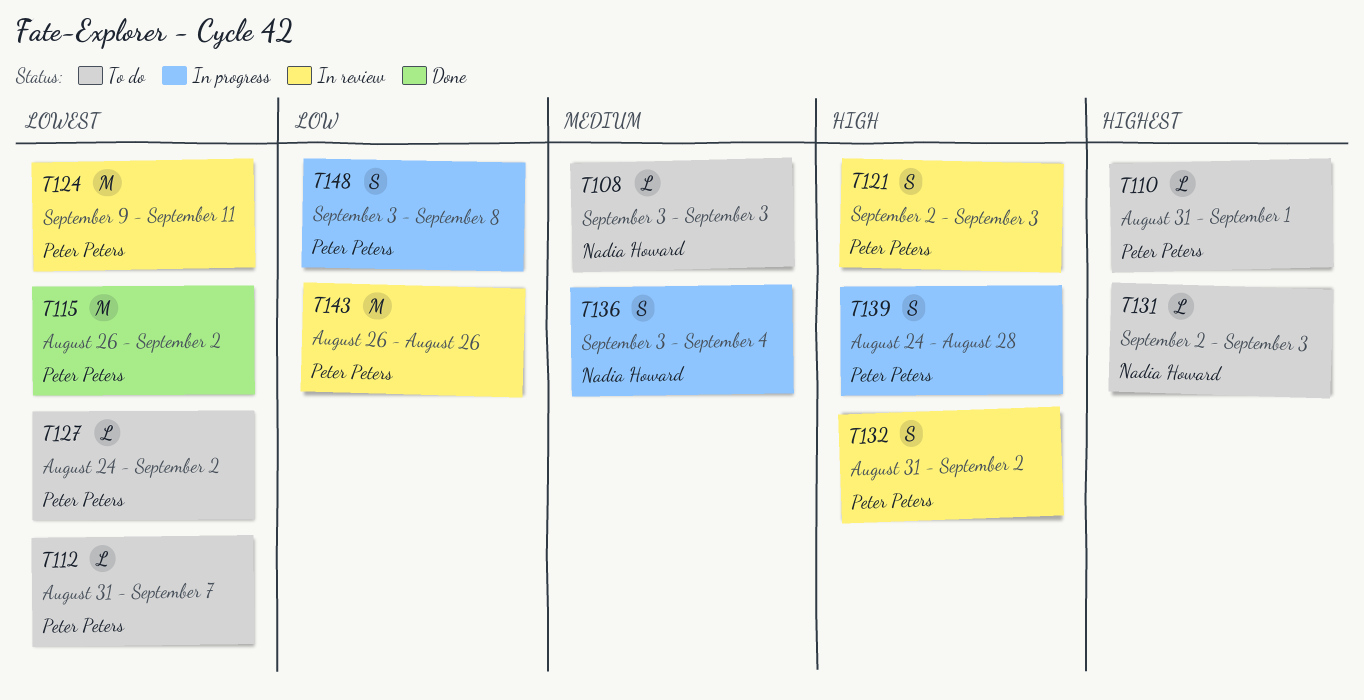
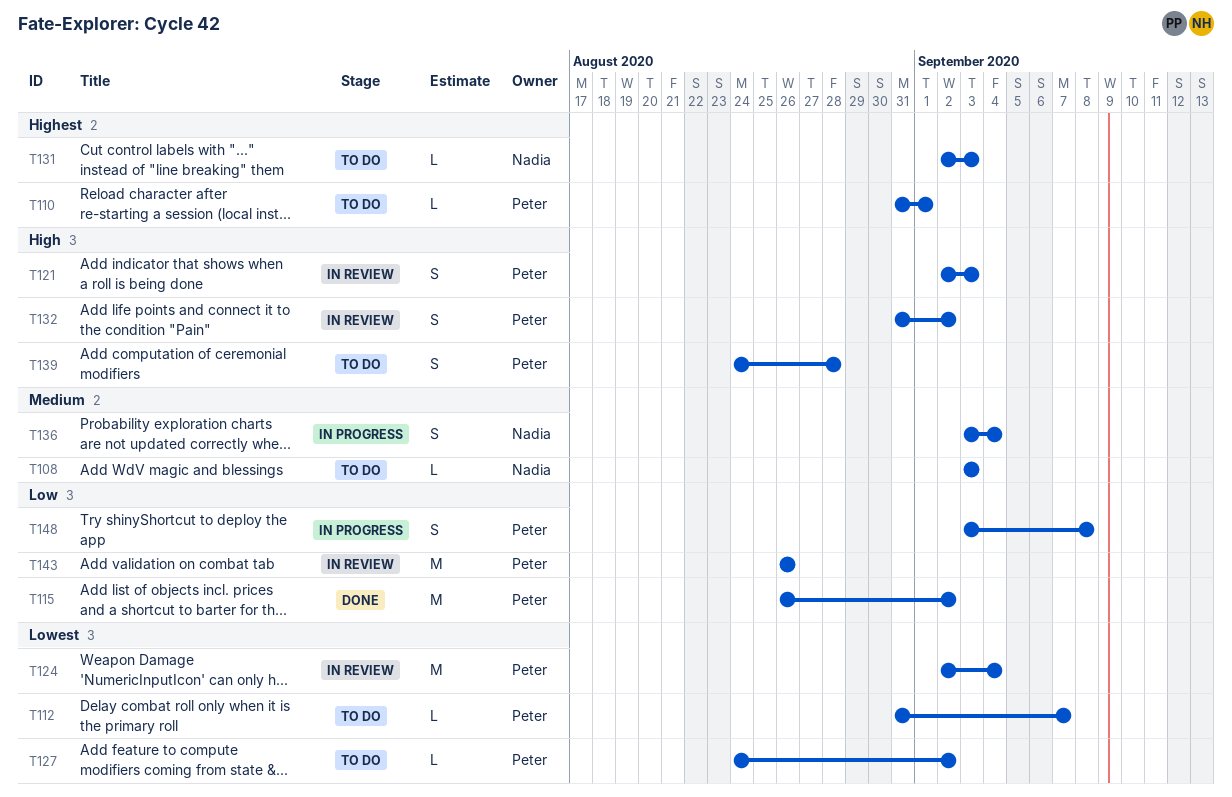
T115, priority: Lowest -> Low
T124, start: Sep 9 -> Sep 2
T124, due: Sep 11 -> Sep 4
T139, status: In progress -> To do

